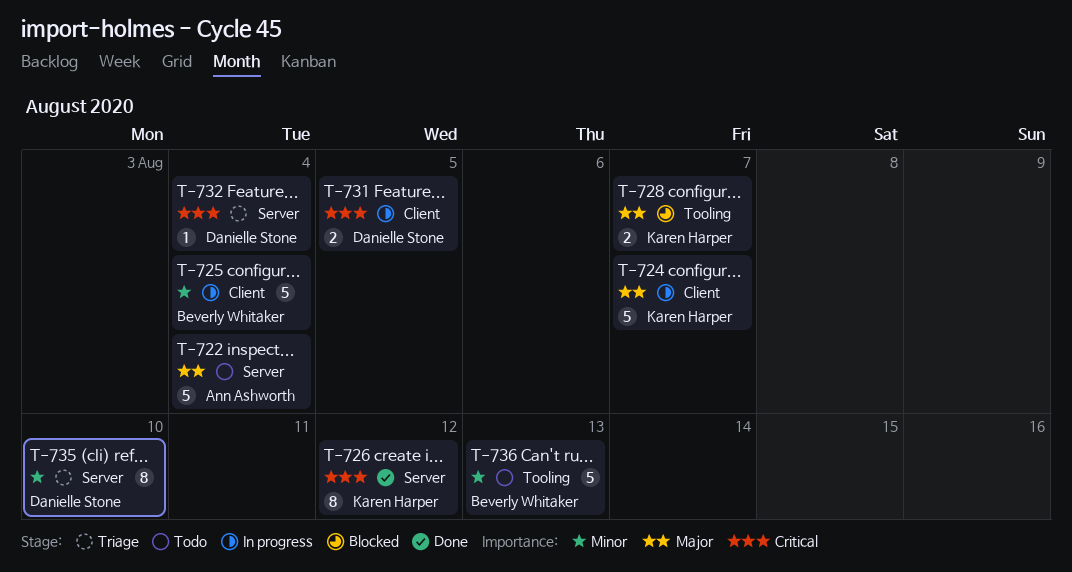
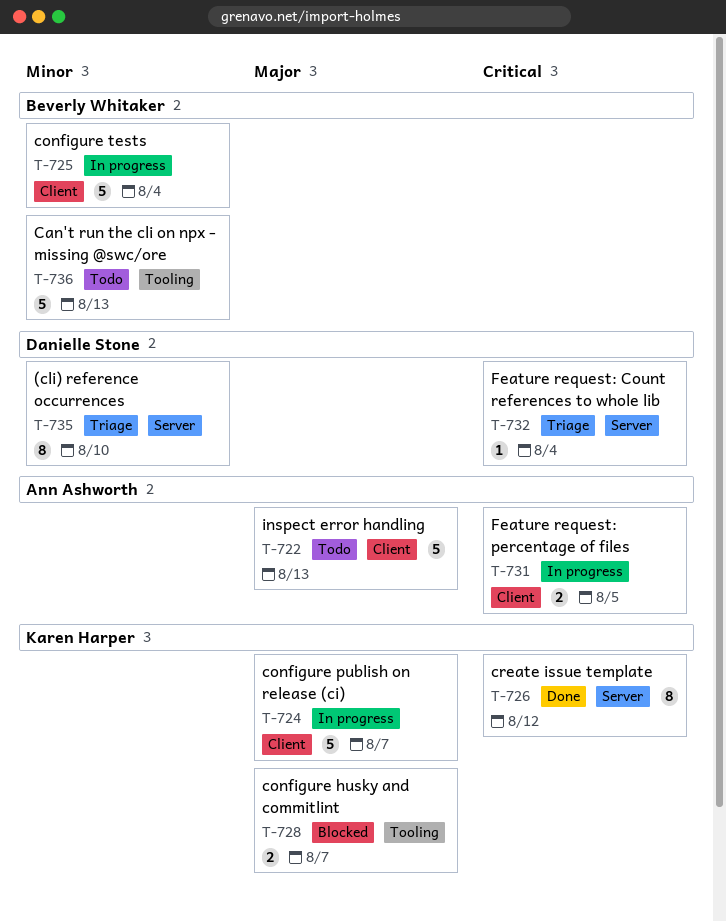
T-722, label: Server -> Client
T-722, due: Aug 4 -> Aug 13
T-731, owner: Danielle Stone -> Ann Ashworth

